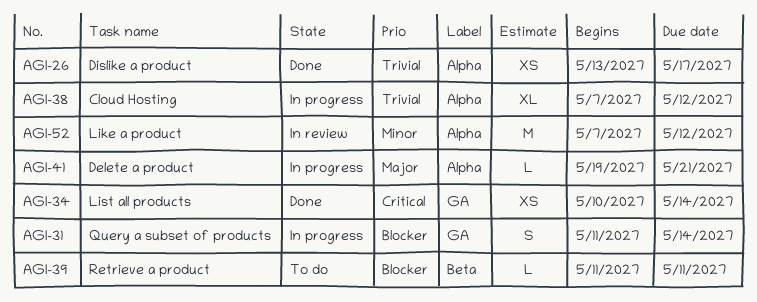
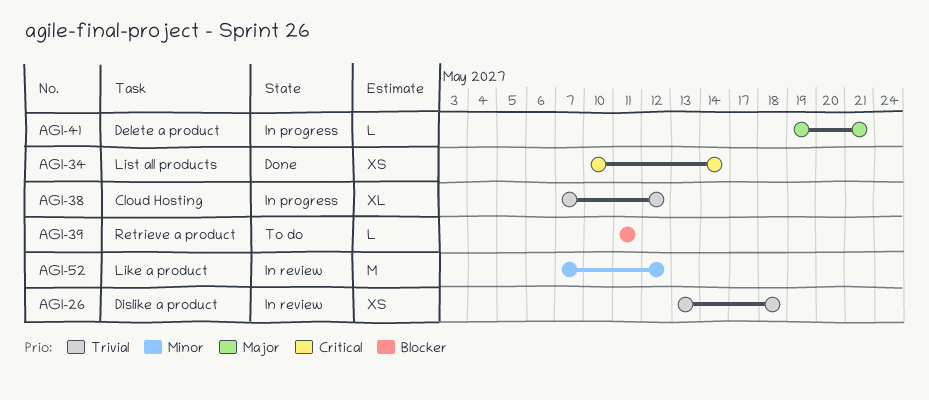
AGI-26, status: Done -> In review
AGI-26, due: May 17 -> May 18
AGI-31: present -> none

